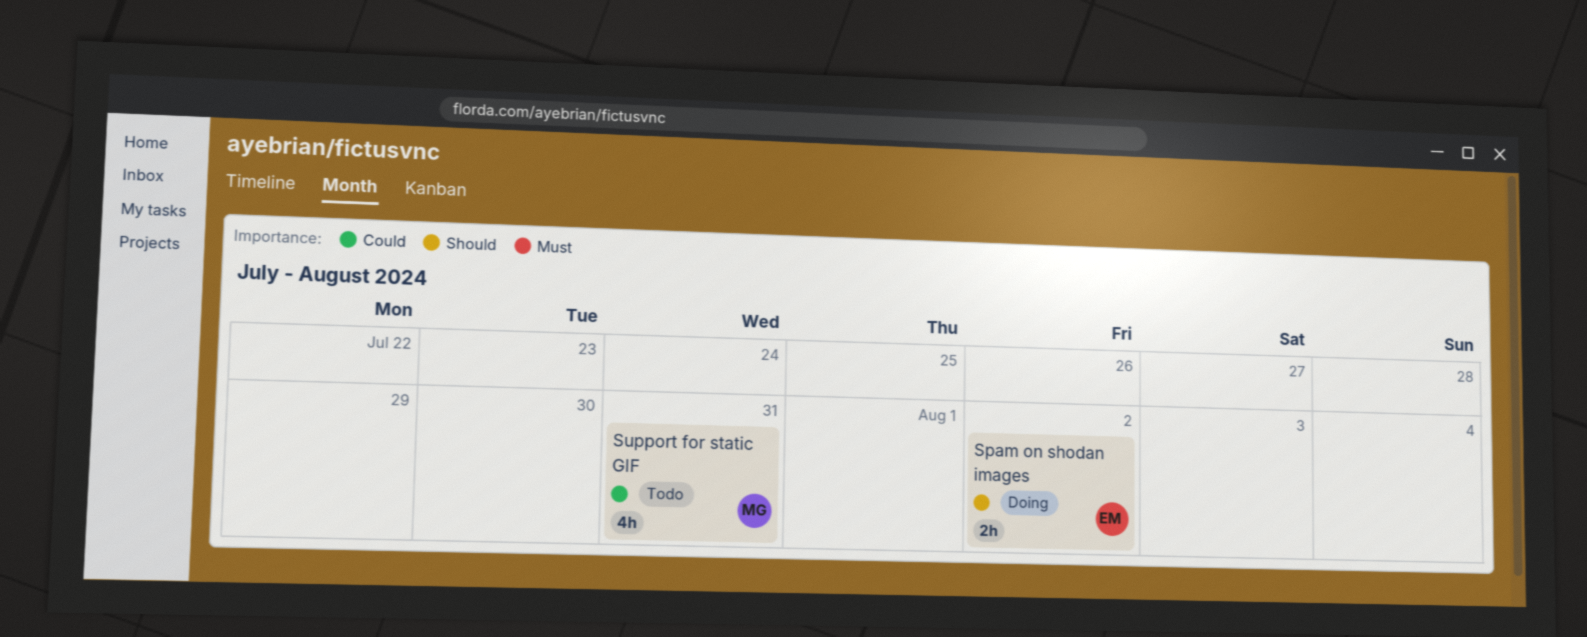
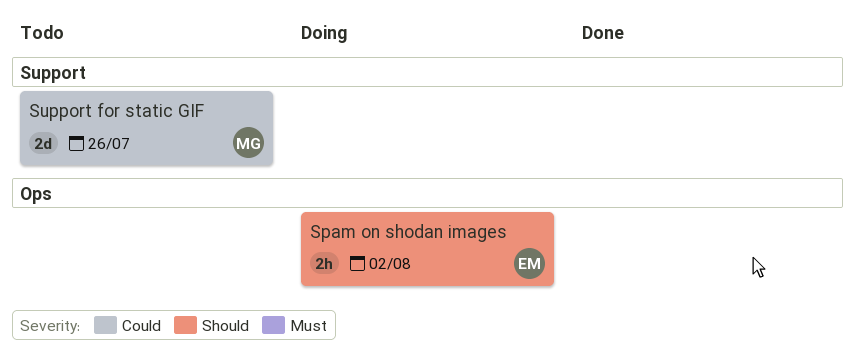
Support for static GIF, estimate: 4h -> 2d
Support for static GIF, due: Jul 31 -> Jul 26

